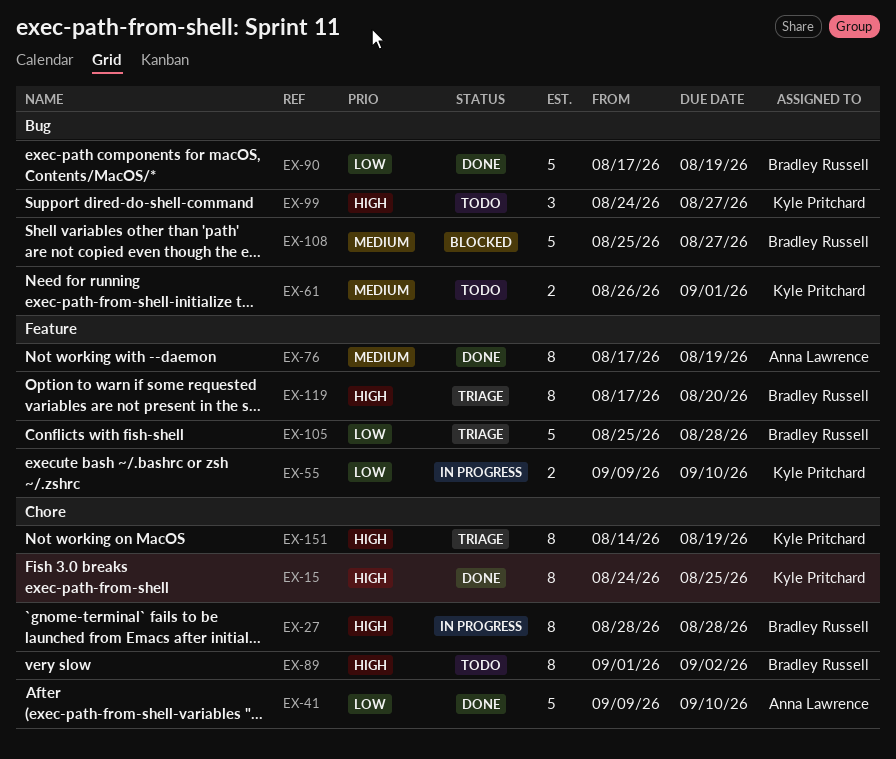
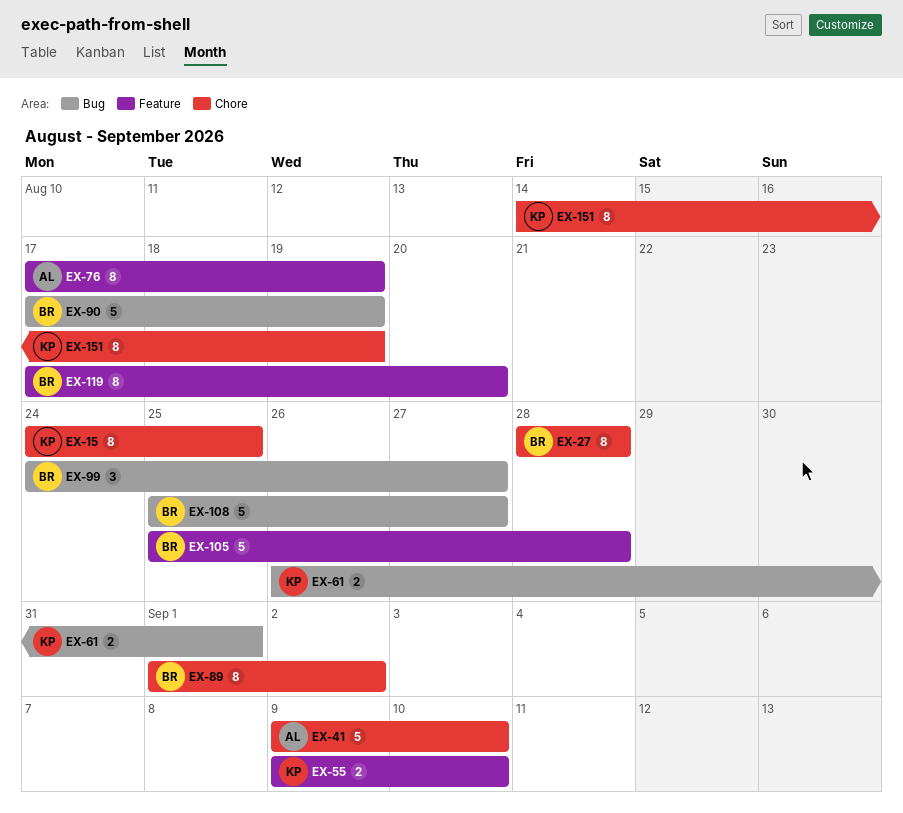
EX-99, owner: Kyle Pritchard -> Bradley Russell

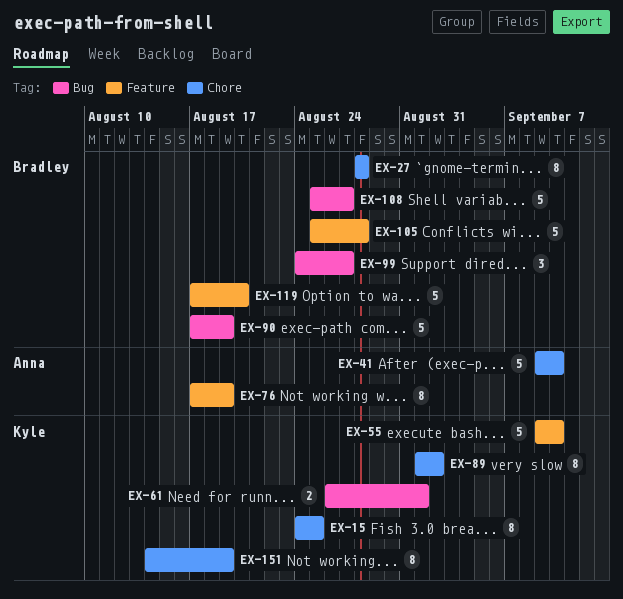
EX-55, estimate: 2 -> 5
EX-89, owner: Bradley -> Kyle
EX-119, estimate: 8 -> 5

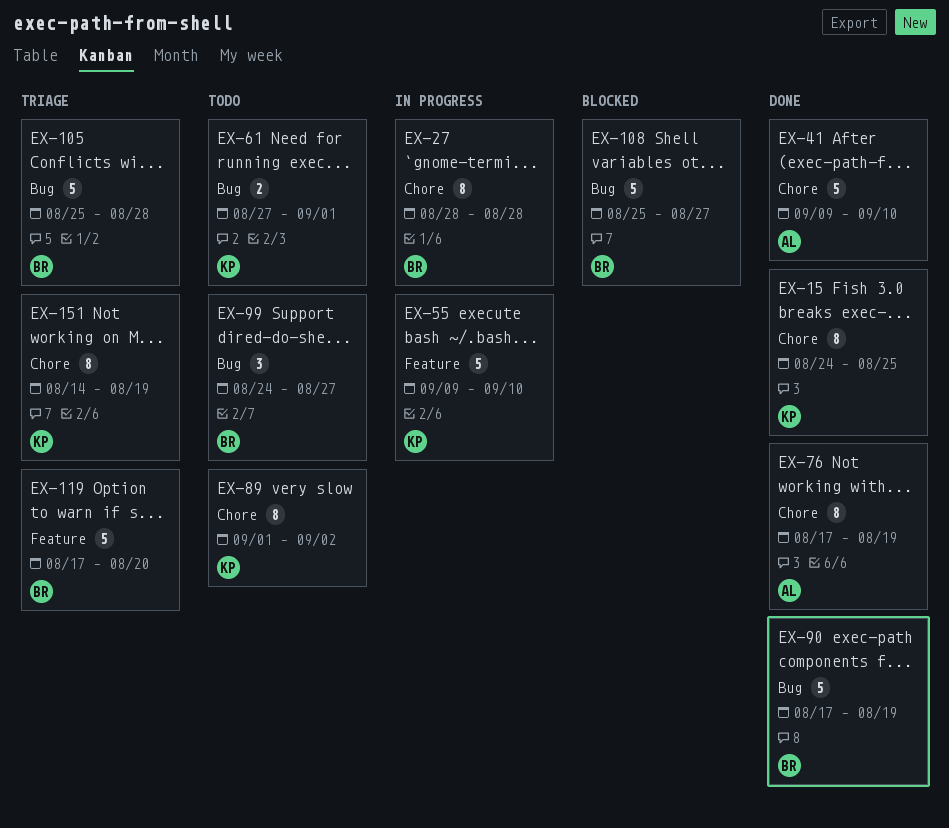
EX-61, start: Aug 26 -> Aug 27
EX-76, label: Feature -> Chore
EX-105, label: Feature -> Bug

